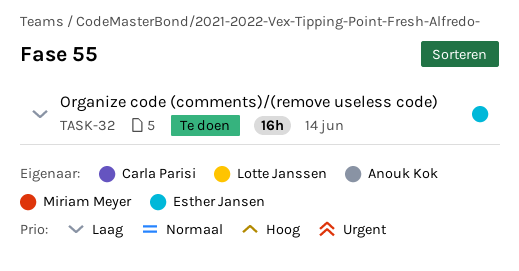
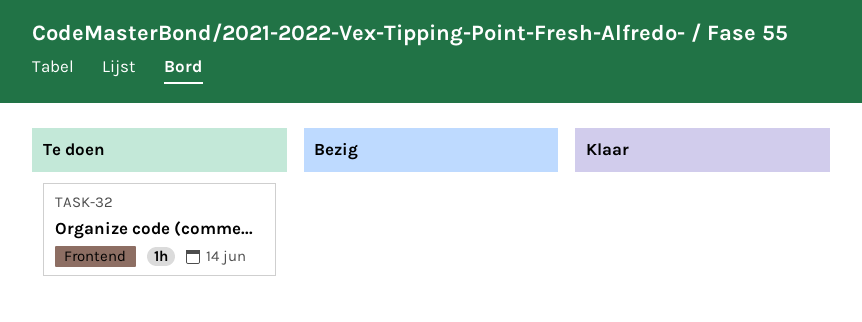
TASK-32, estimate: 16h -> 1h

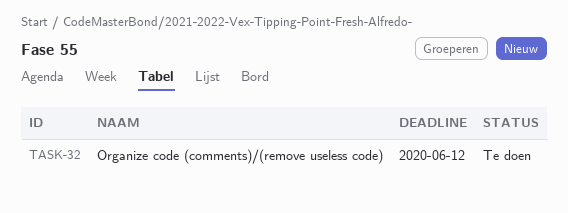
TASK-32, due: Jun 14 -> Jun 12

